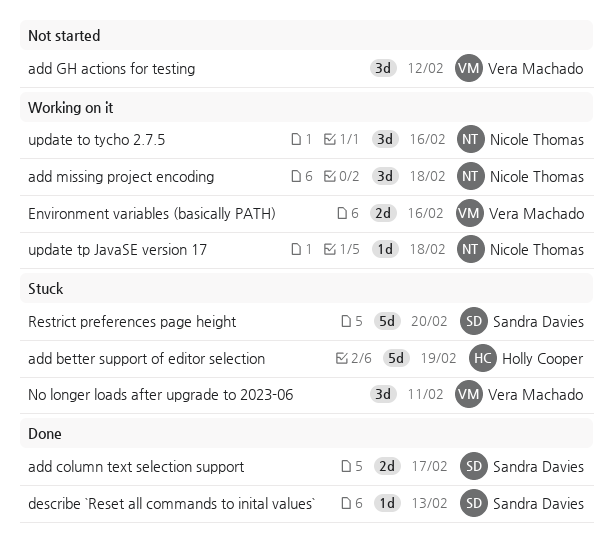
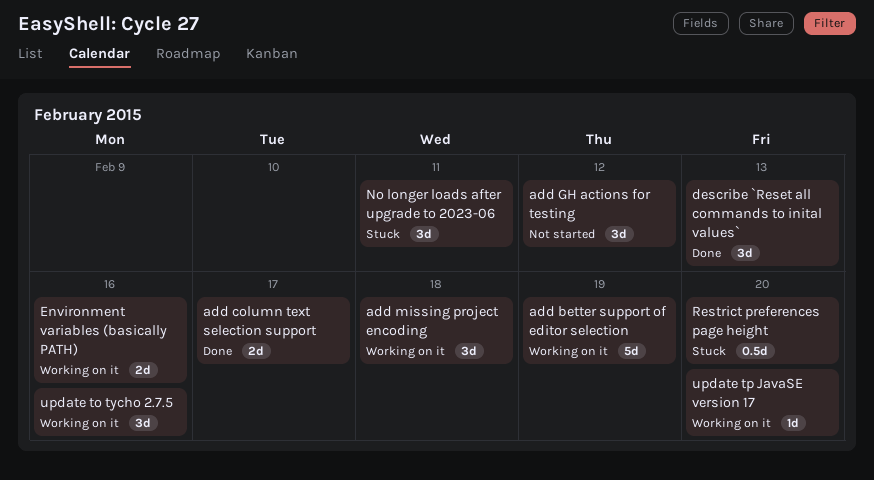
add better support of editor selection, status: Stuck -> Working on it
describe `Reset all commands to inital values`, estimate: 1d -> 3d
Restrict preferences page height, estimate: 5d -> 0.5d
update tp JavaSE version 17, due: Feb 18 -> Feb 20

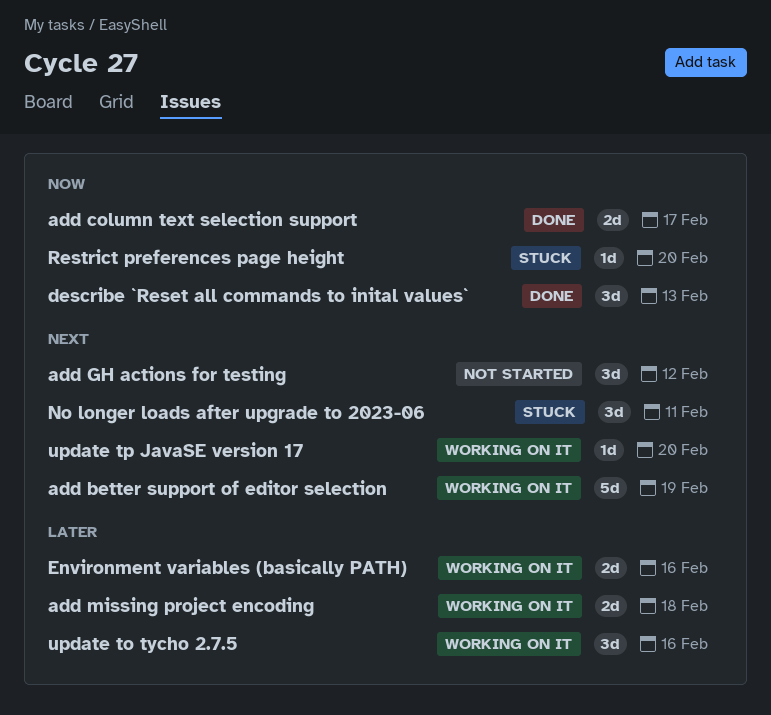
add missing project encoding, estimate: 3d -> 2d
Restrict preferences page height, estimate: 0.5d -> 1d

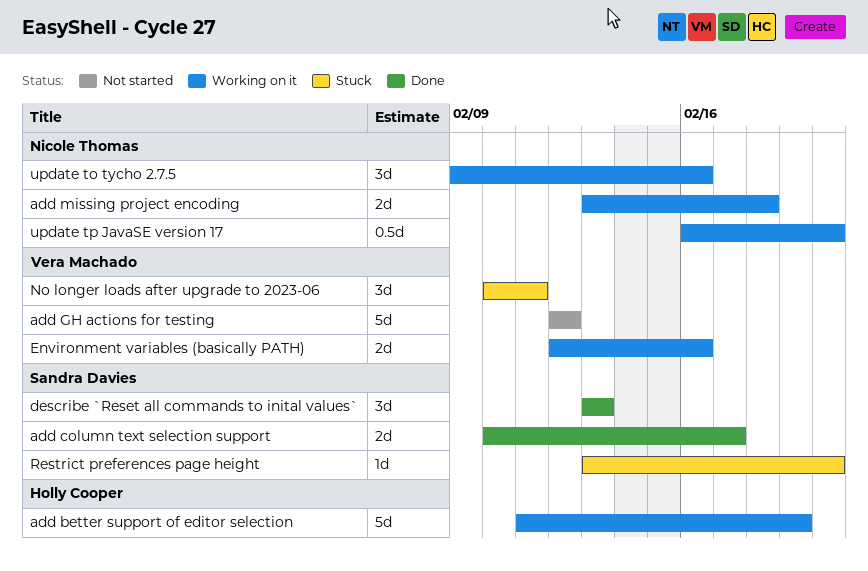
add GH actions for testing, estimate: 3d -> 5d
update tp JavaSE version 17, estimate: 1d -> 0.5d

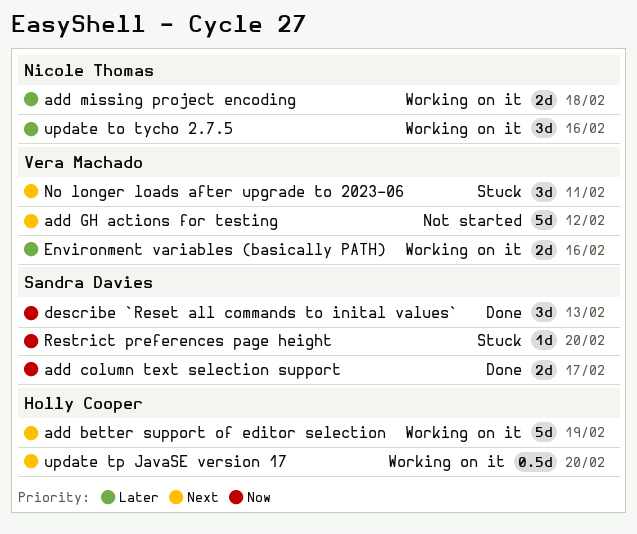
update tp JavaSE version 17, owner: Nicole Thomas -> Holly Cooper

